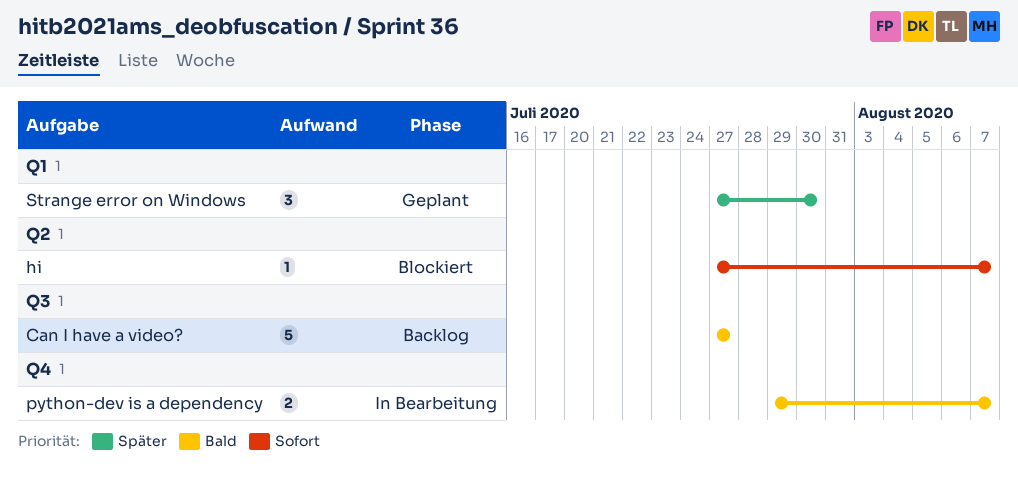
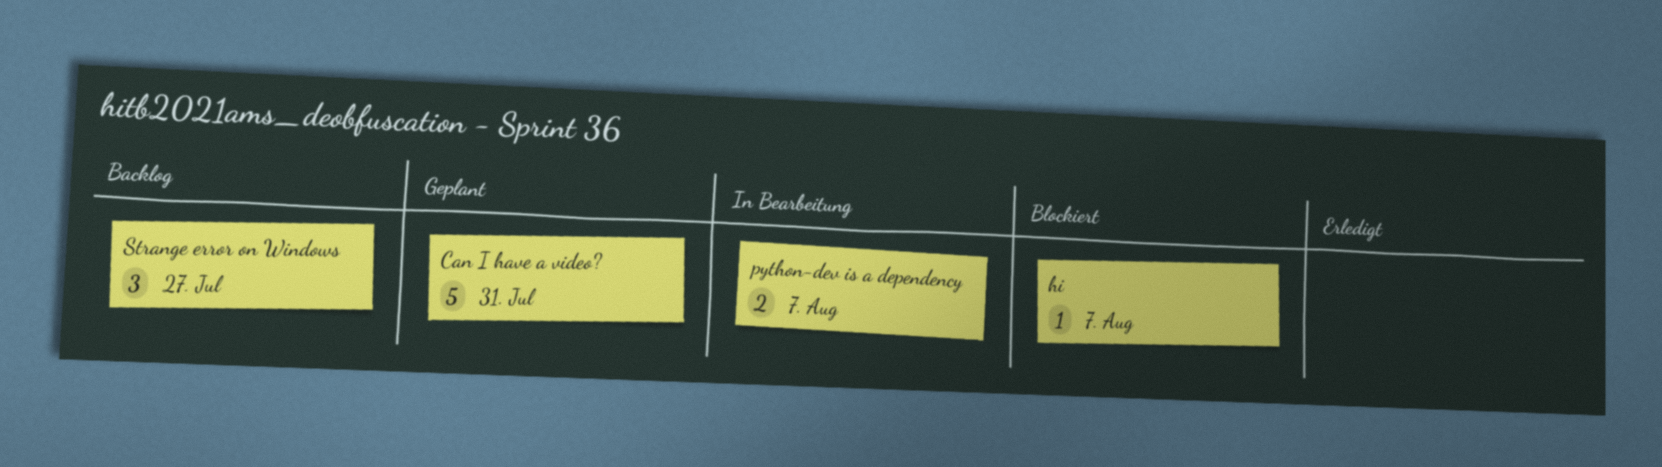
Can I have a video?, status: Backlog -> Geplant
Can I have a video?, due: Jul 27 -> Jul 31
Strange error on Windows, status: Geplant -> Backlog
Strange error on Windows, due: Jul 30 -> Jul 27

